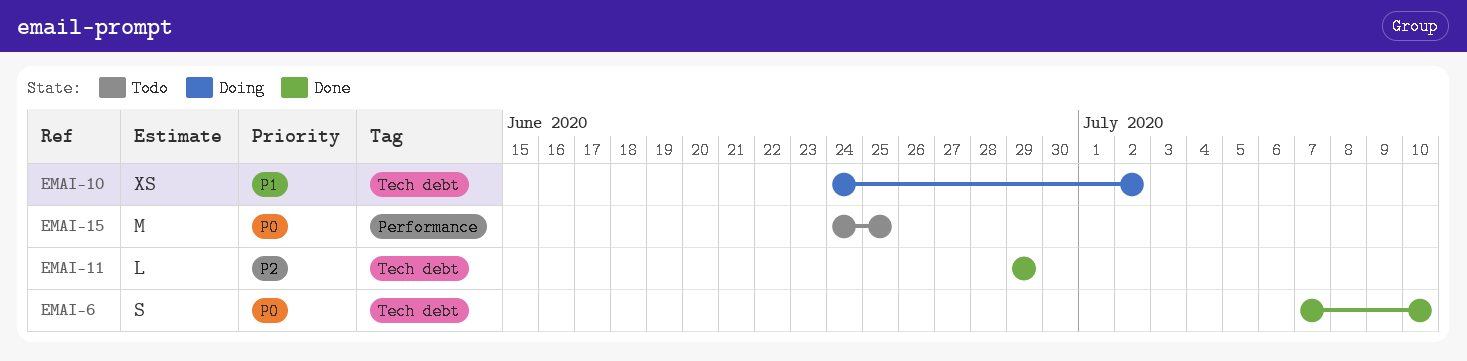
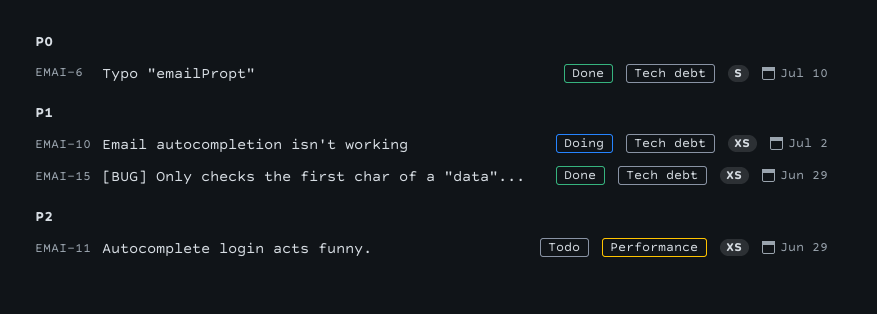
EMAI-11, status: Done -> Todo
EMAI-11, label: Tech debt -> Performance
EMAI-11, estimate: L -> XS
EMAI-15, status: Todo -> Done
EMAI-15, priority: P0 -> P1
EMAI-15, label: Performance -> Tech debt
EMAI-15, estimate: M -> XS
EMAI-15, due: Jun 25 -> Jun 29

